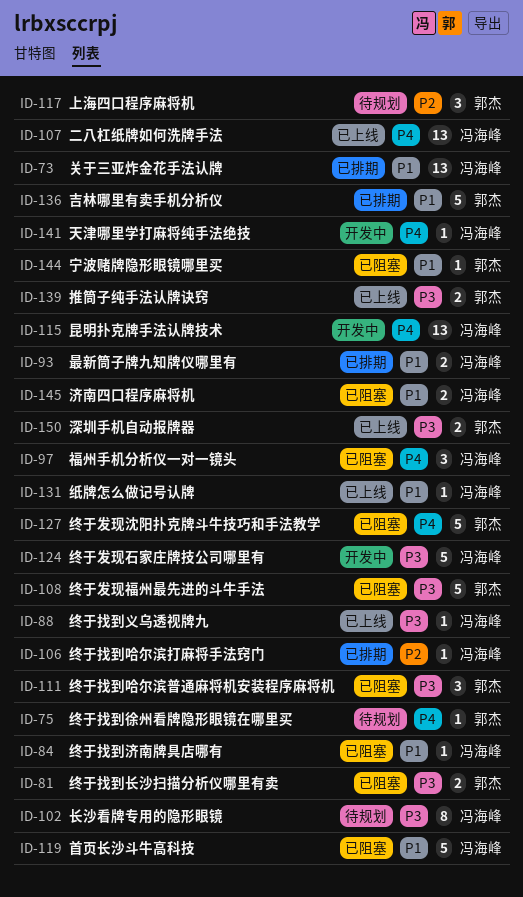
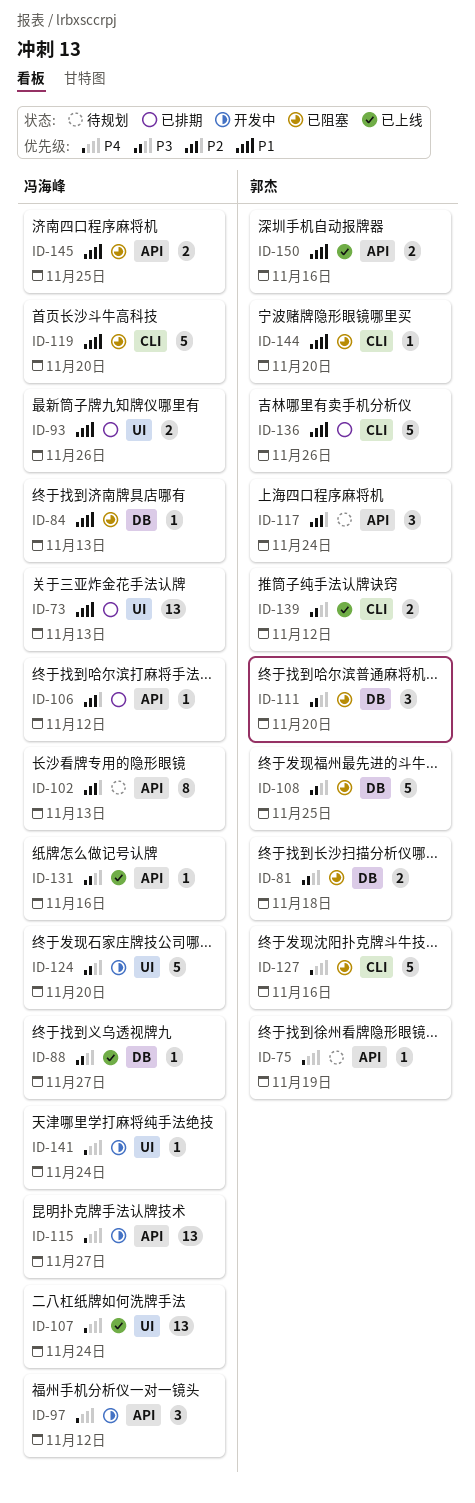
ID-97, status: 已阻塞 -> 开发中
ID-102, priority: P3 -> P2
ID-131, priority: P1 -> P3
ID-150, priority: P3 -> P1

